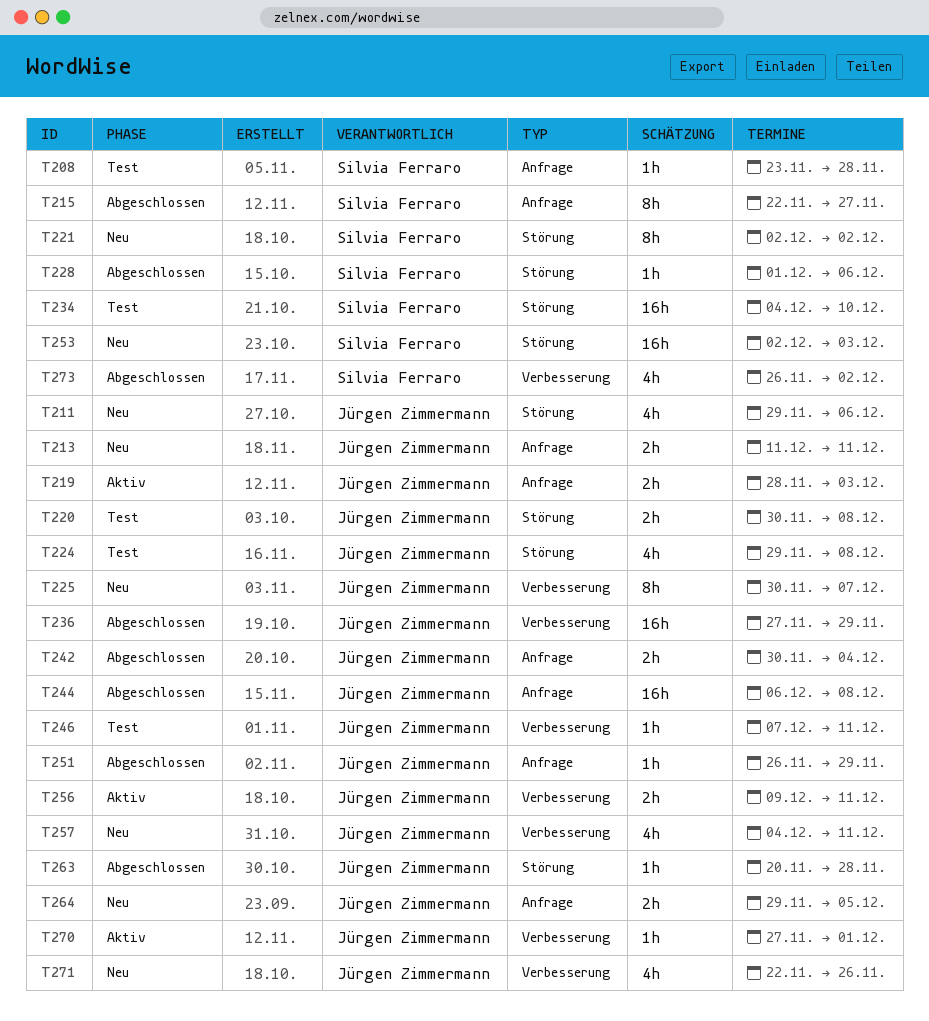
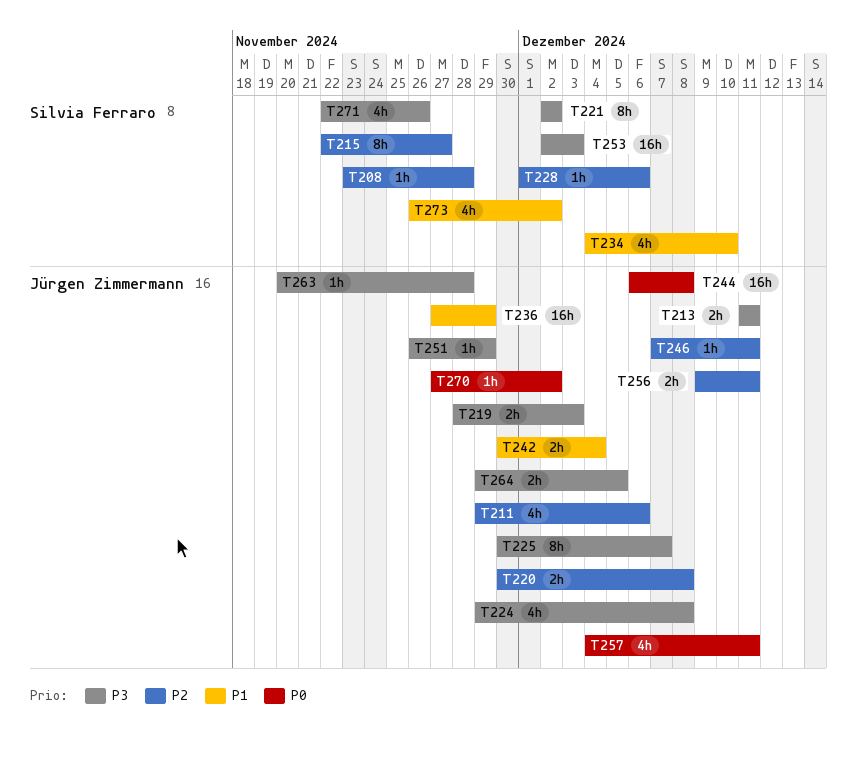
T234, estimate: 16h -> 4h
T270, due: Dec 1 -> Dec 2
T271, owner: Jürgen Zimmermann -> Silvia Ferraro

